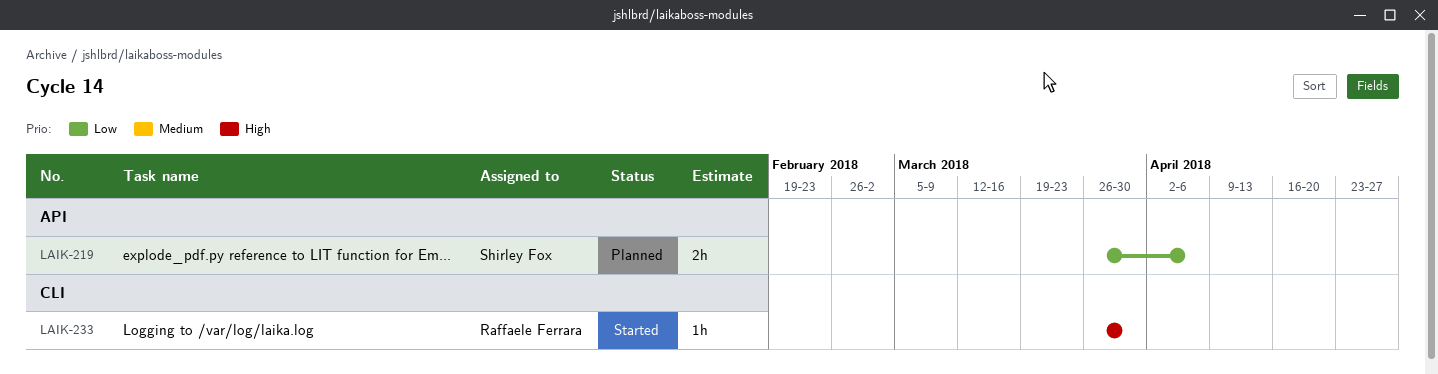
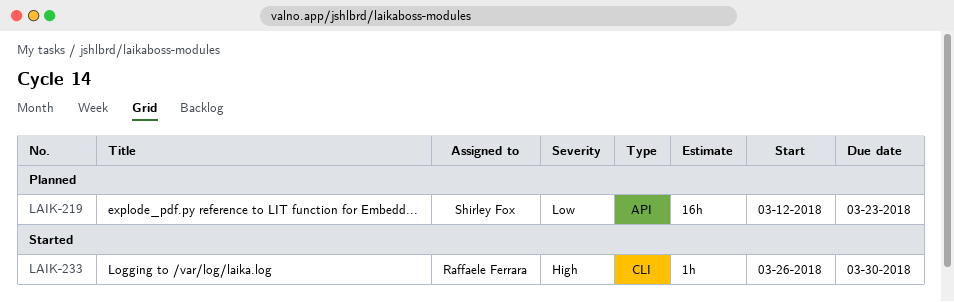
LAIK-219, estimate: 2h -> 16h
LAIK-219, start: Mar 26 -> Mar 12
LAIK-219, due: Apr 6 -> Mar 23

